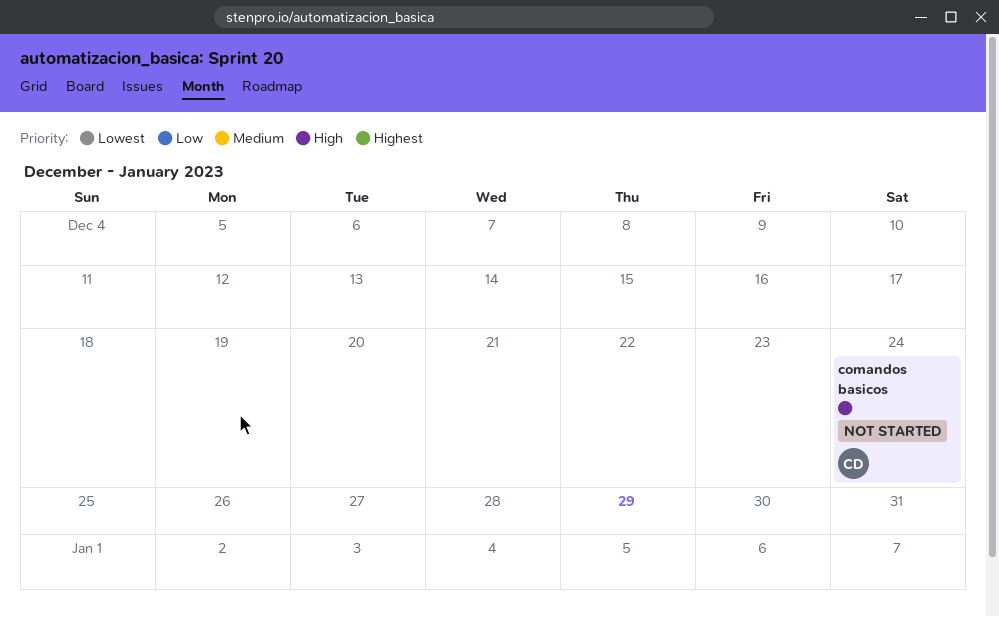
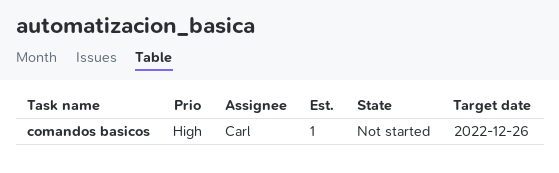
comandos basicos, due: Dec 24 -> Dec 26

